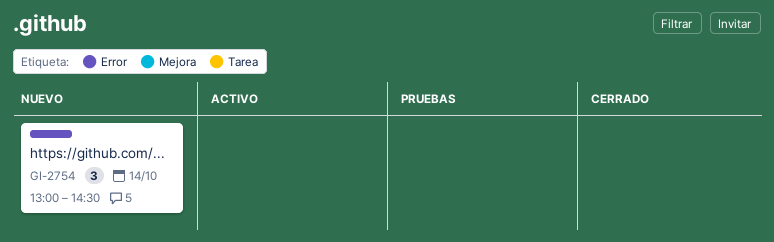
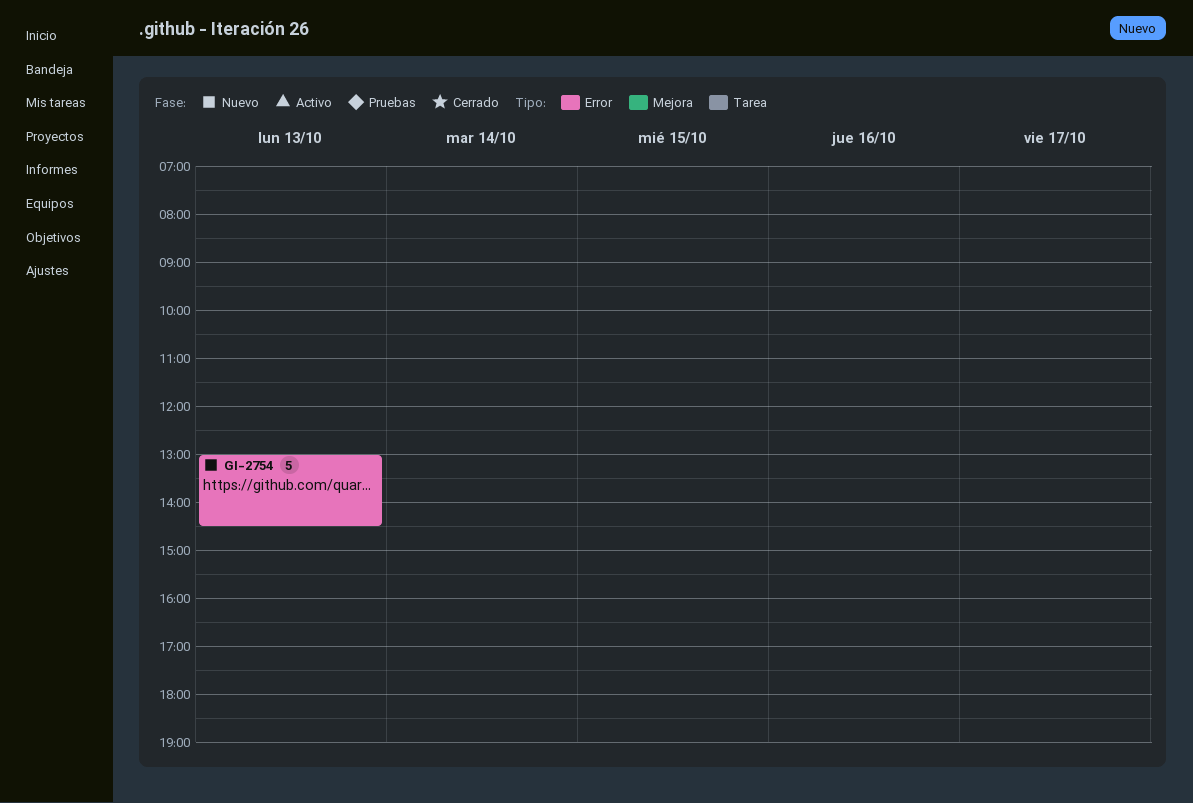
GI-2754, estimate: 3 -> 5
GI-2754, day: Oct 14 -> Oct 13

